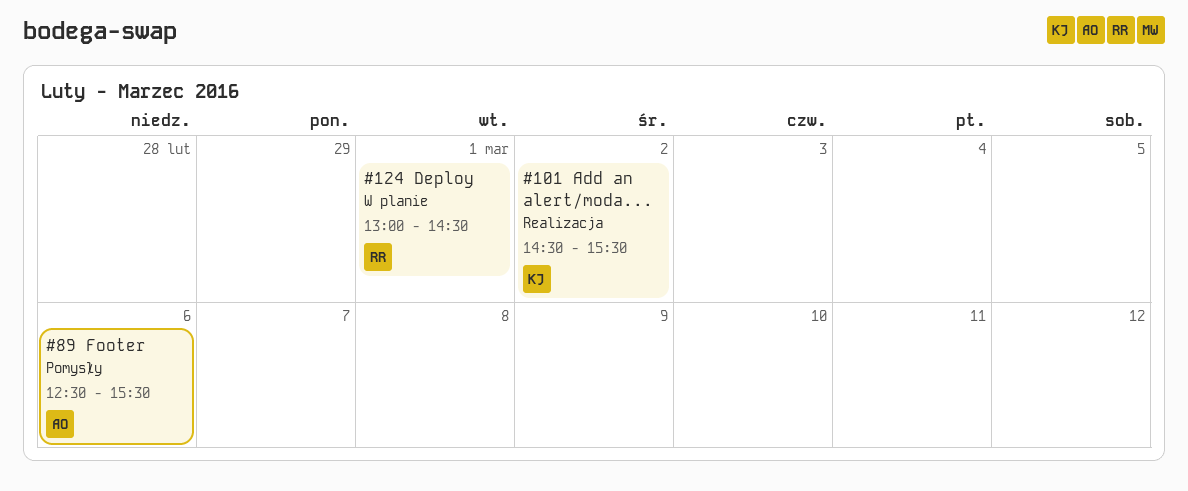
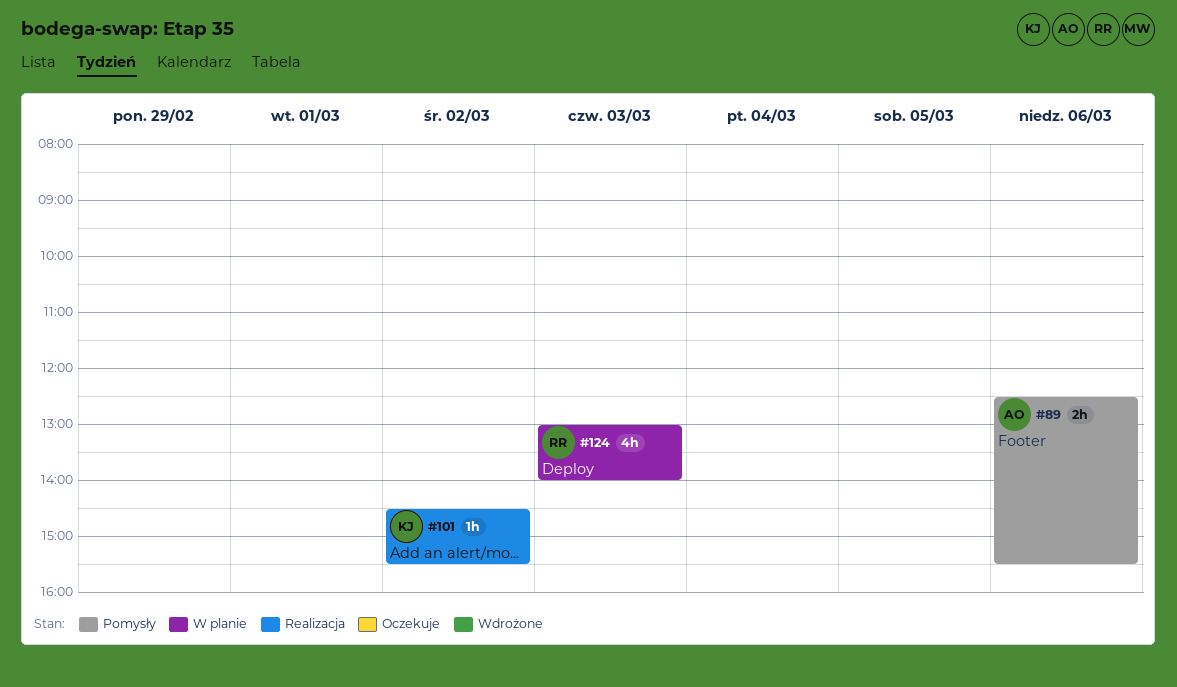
#124, day: Mar 1 -> Mar 3
#124, ends: 14:30 -> 14:00

